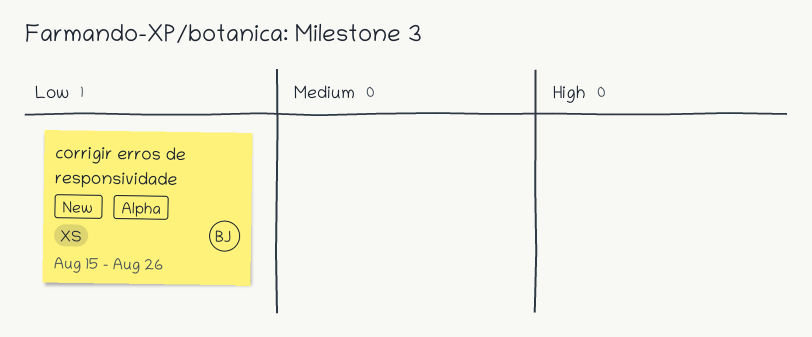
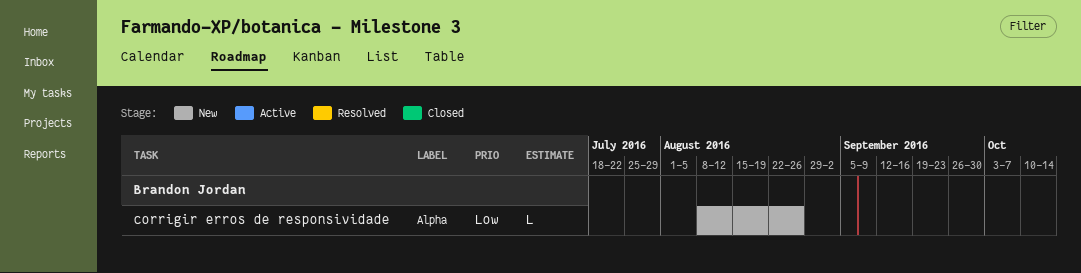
corrigir erros de responsividade, estimate: XS -> L
corrigir erros de responsividade, start: Aug 15 -> Aug 8

